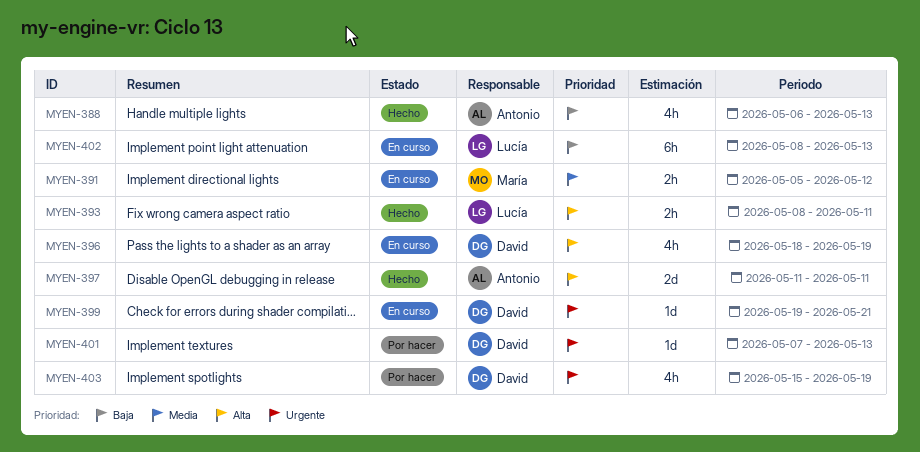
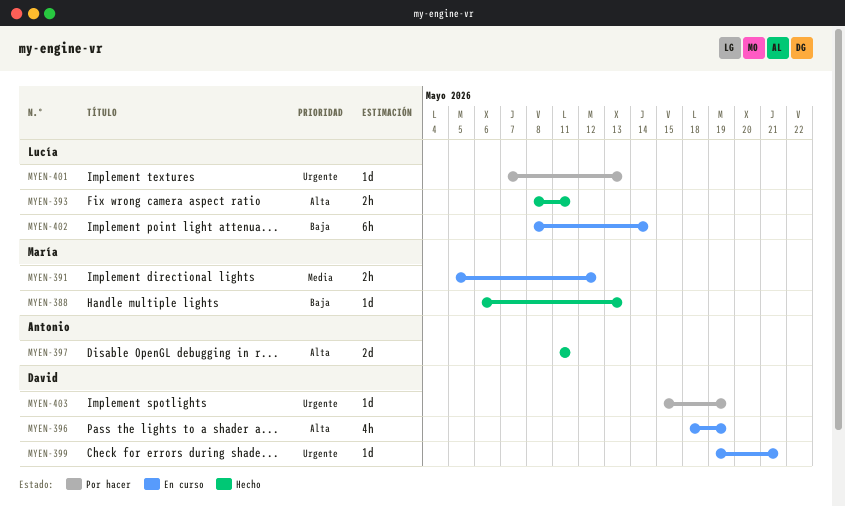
MYEN-388, owner: Antonio -> María
MYEN-388, estimate: 4h -> 1d
MYEN-401, owner: David -> Lucía
MYEN-402, due: May 13 -> May 14
MYEN-403, estimate: 4h -> 1d

